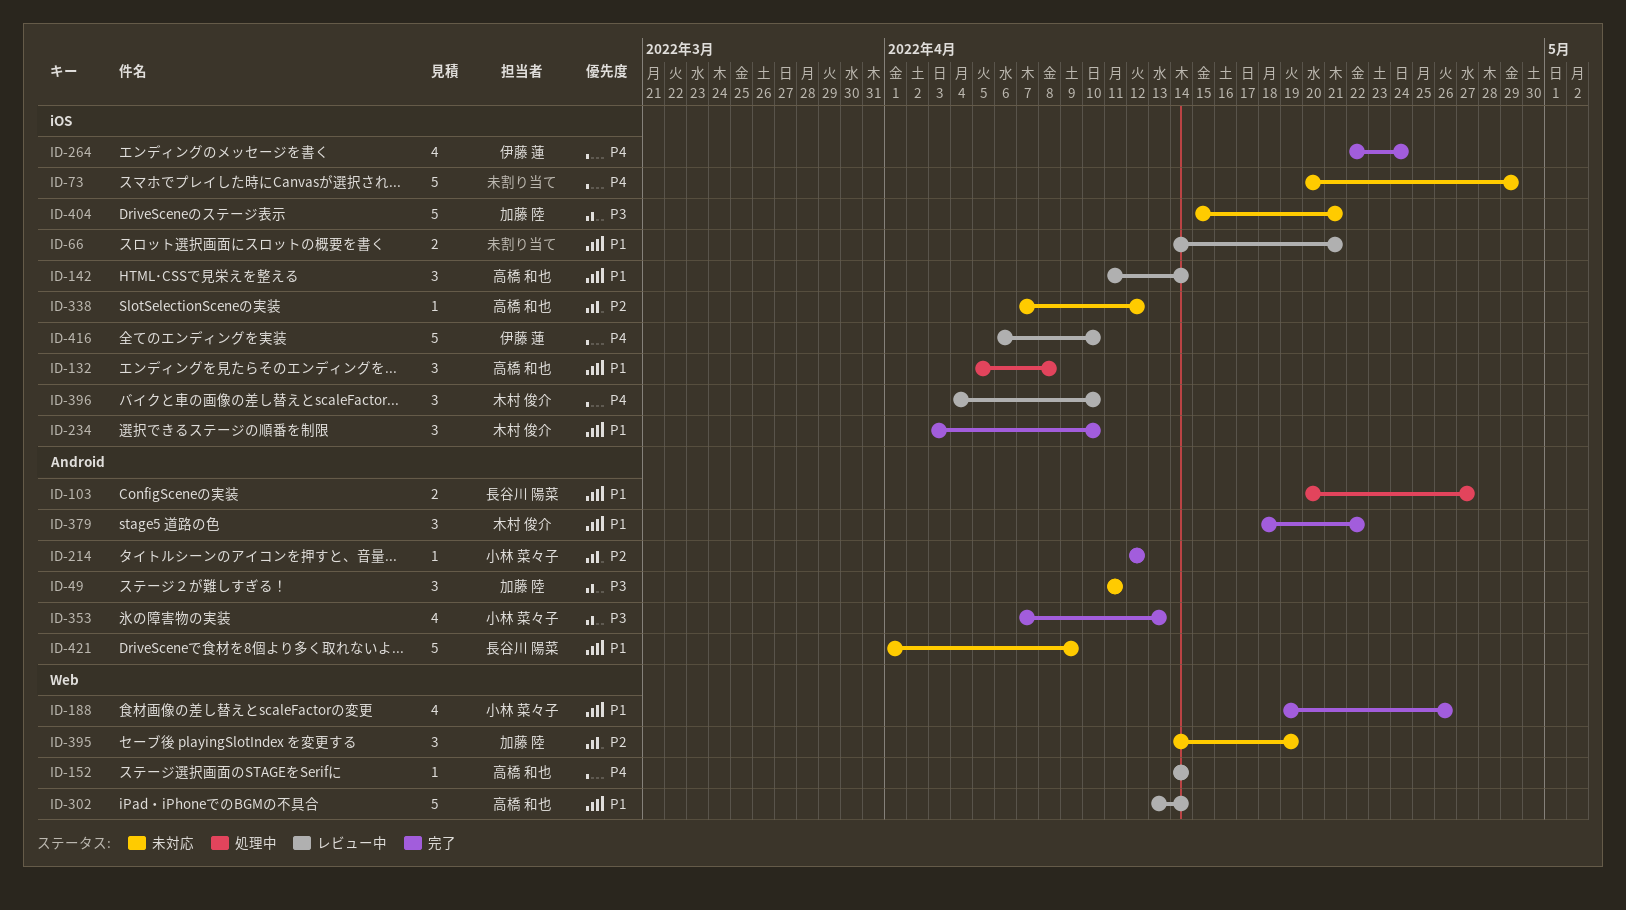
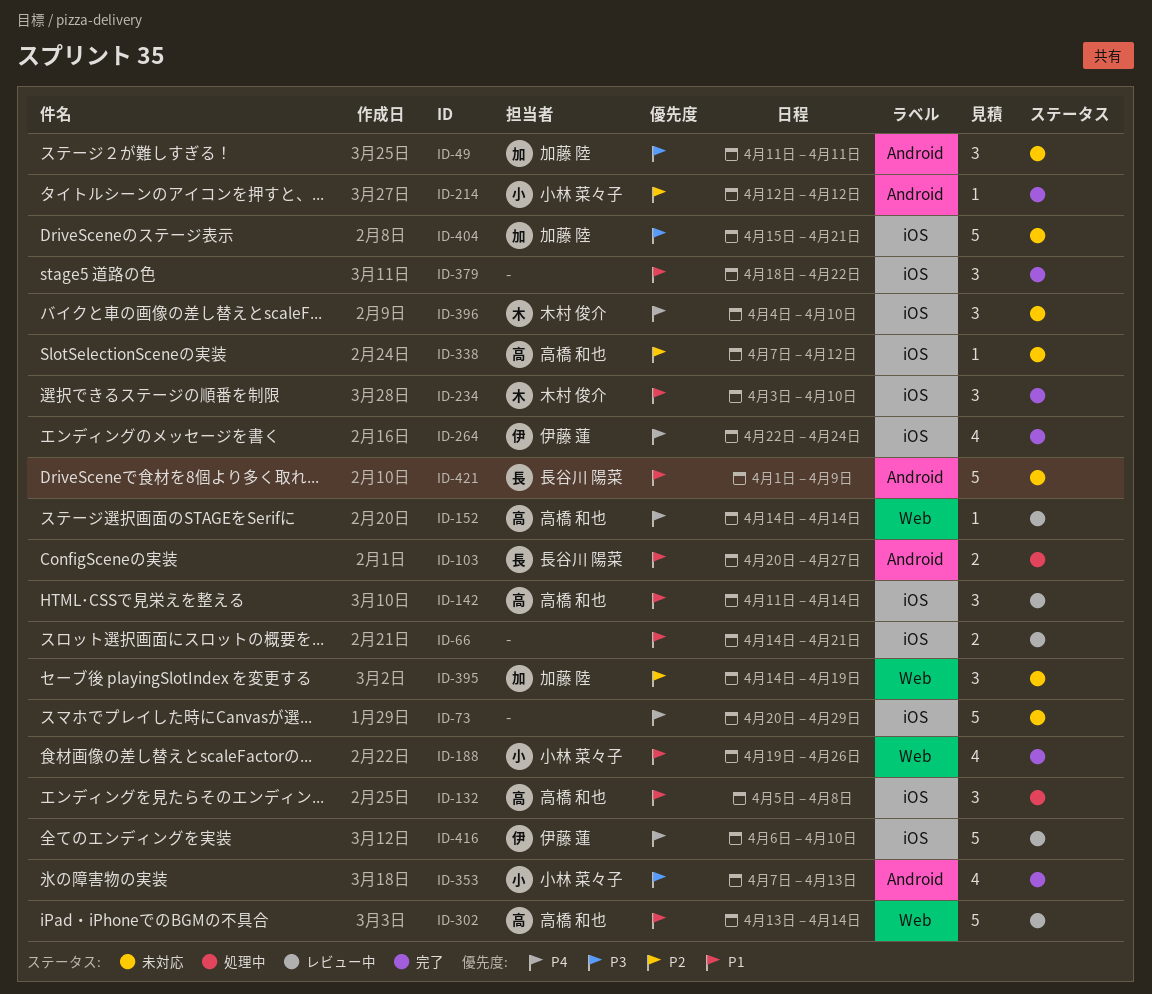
ID-379, owner: 木村 俊介 -> none
ID-379, label: Android -> iOS
ID-396, status: レビュー中 -> 未対応

